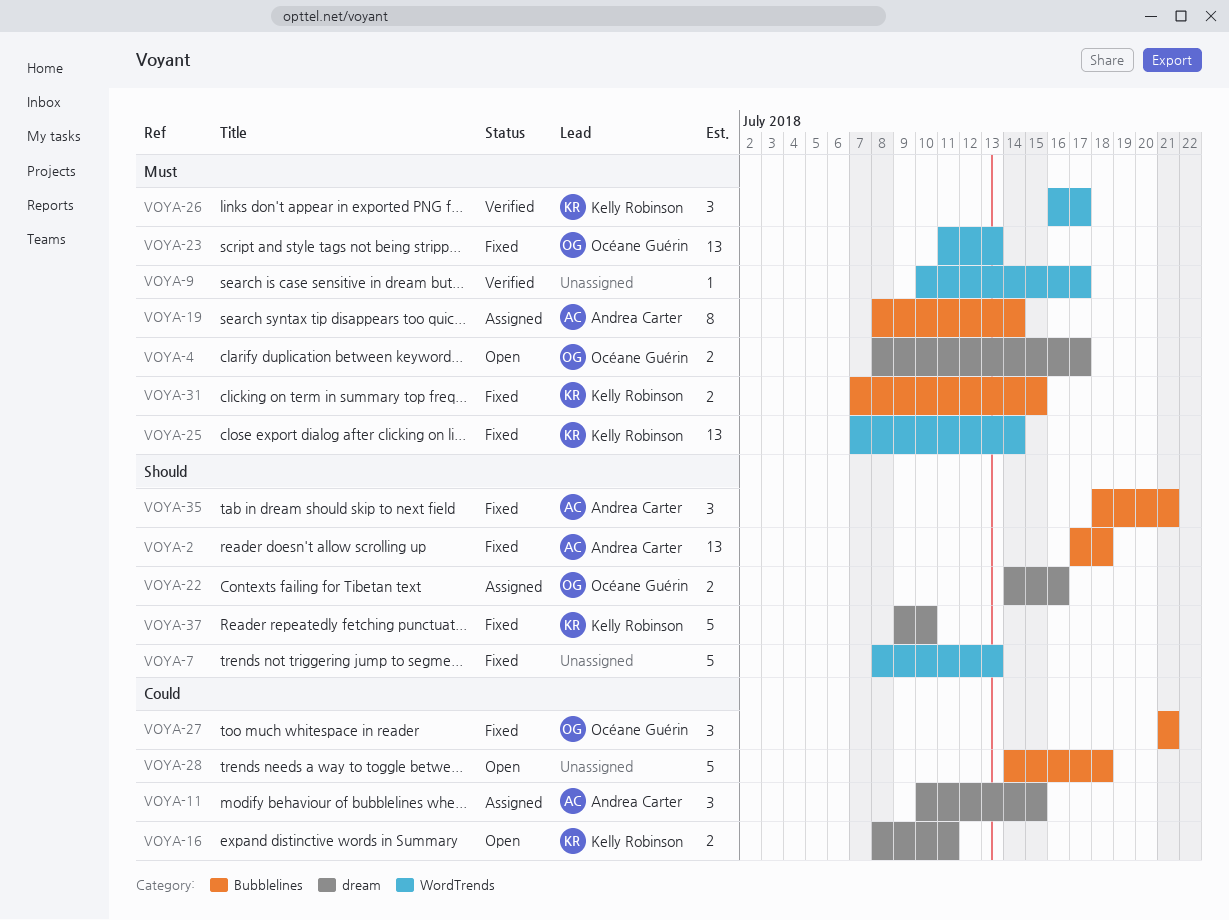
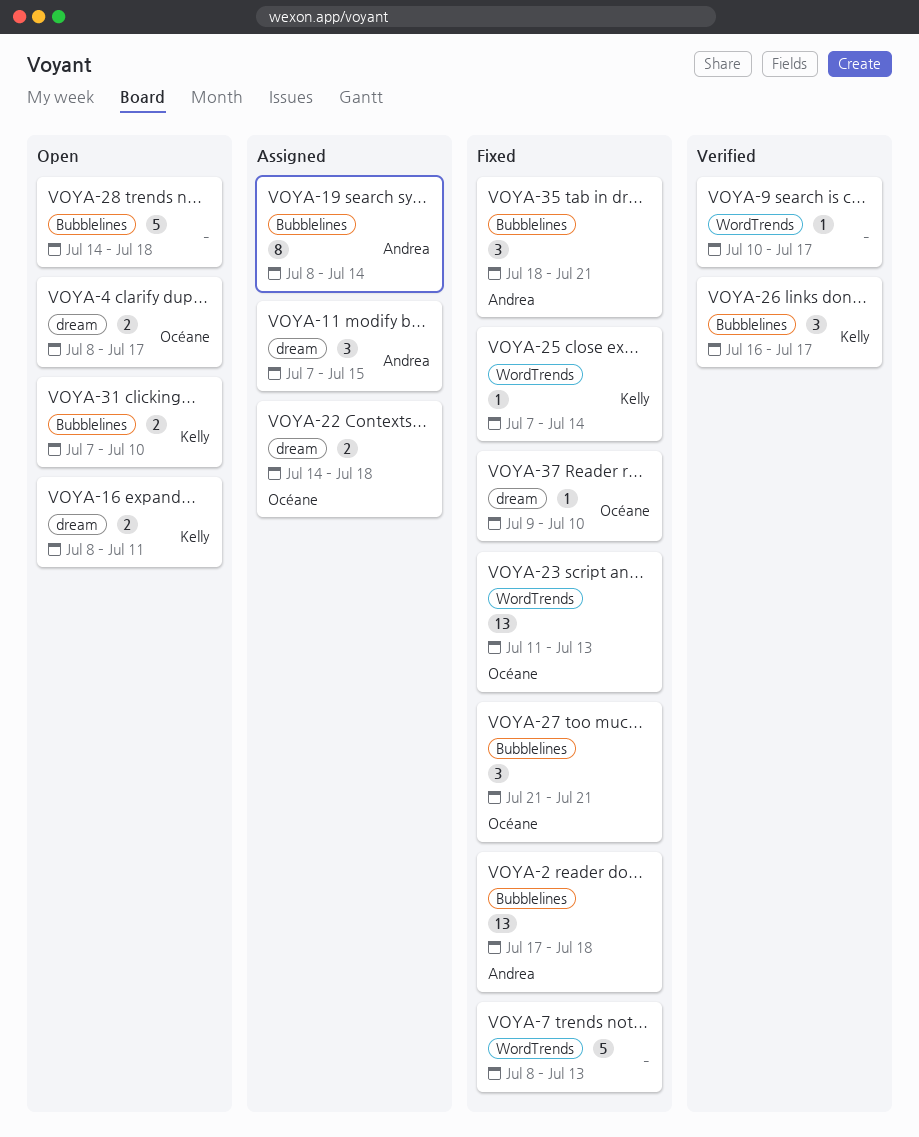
VOYA-11, start: Jul 10 -> Jul 7
VOYA-22, due: Jul 16 -> Jul 18
VOYA-25, estimate: 13 -> 1
VOYA-26, label: WordTrends -> Bubblelines
VOYA-31, status: Fixed -> Open
VOYA-31, due: Jul 15 -> Jul 10
VOYA-37, owner: Kelly Robinson -> Océane Guérin
VOYA-37, estimate: 5 -> 1

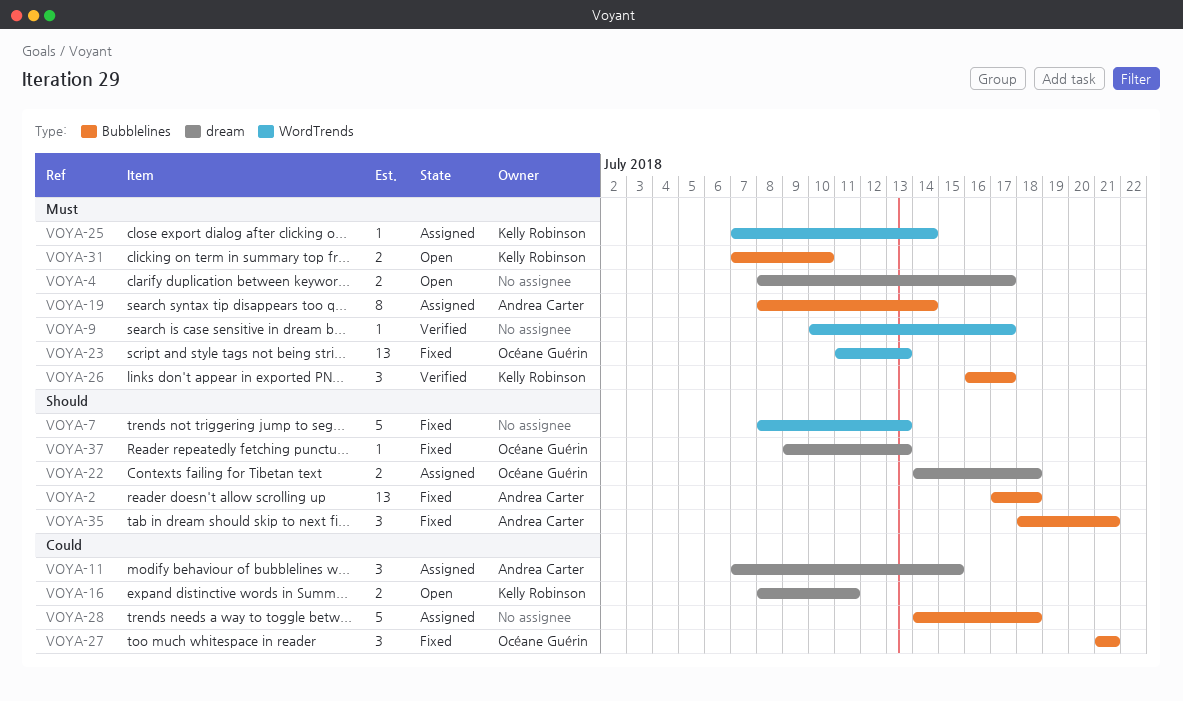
VOYA-4, owner: Océane Guérin -> none
VOYA-25, status: Fixed -> Assigned
VOYA-28, status: Open -> Assigned
VOYA-37, due: Jul 10 -> Jul 13

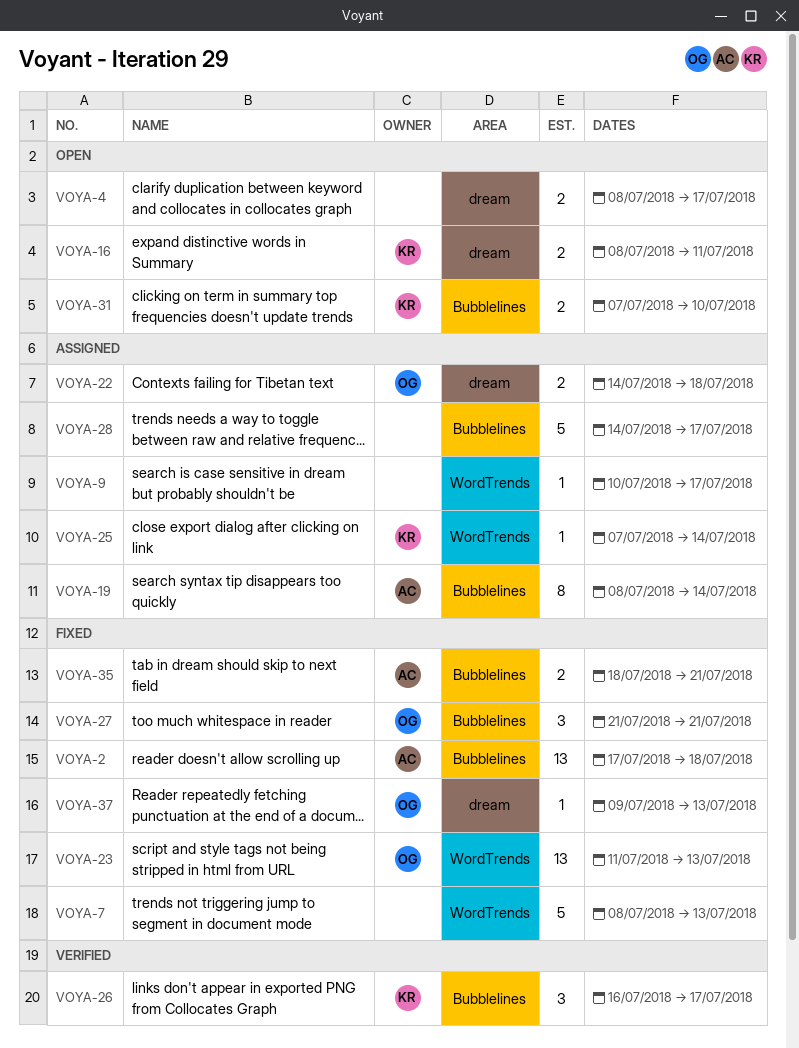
VOYA-9, status: Verified -> Assigned
VOYA-11: present -> none
VOYA-28, due: Jul 18 -> Jul 17
VOYA-35, estimate: 3 -> 2

